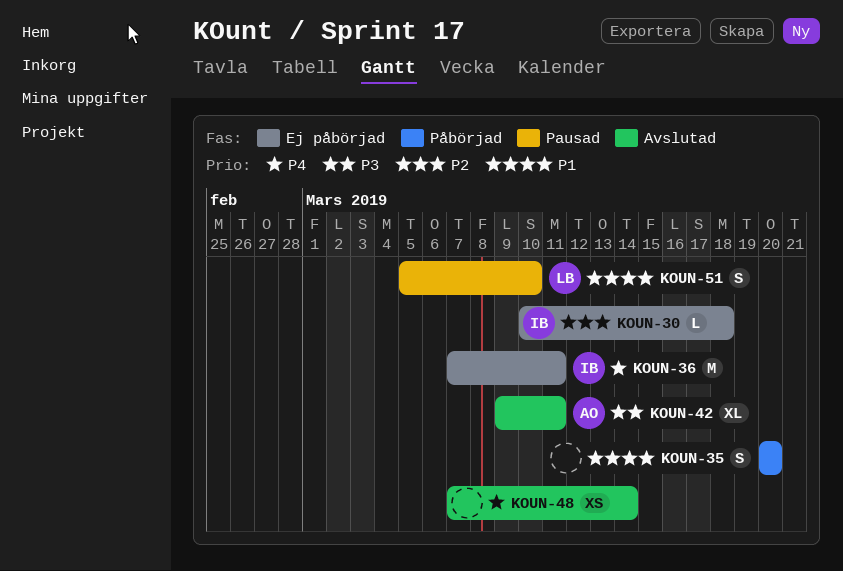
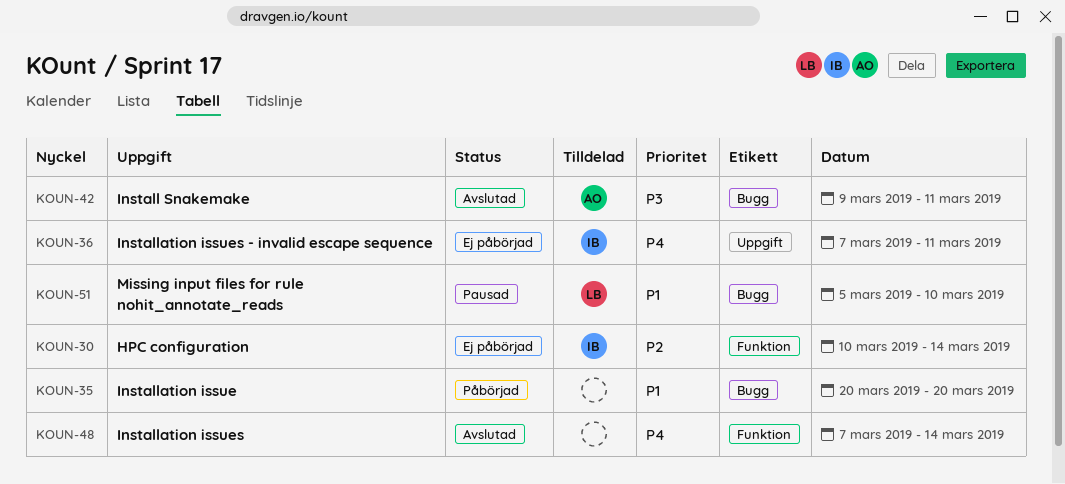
KOUN-30, due: Mar 18 -> Mar 14

